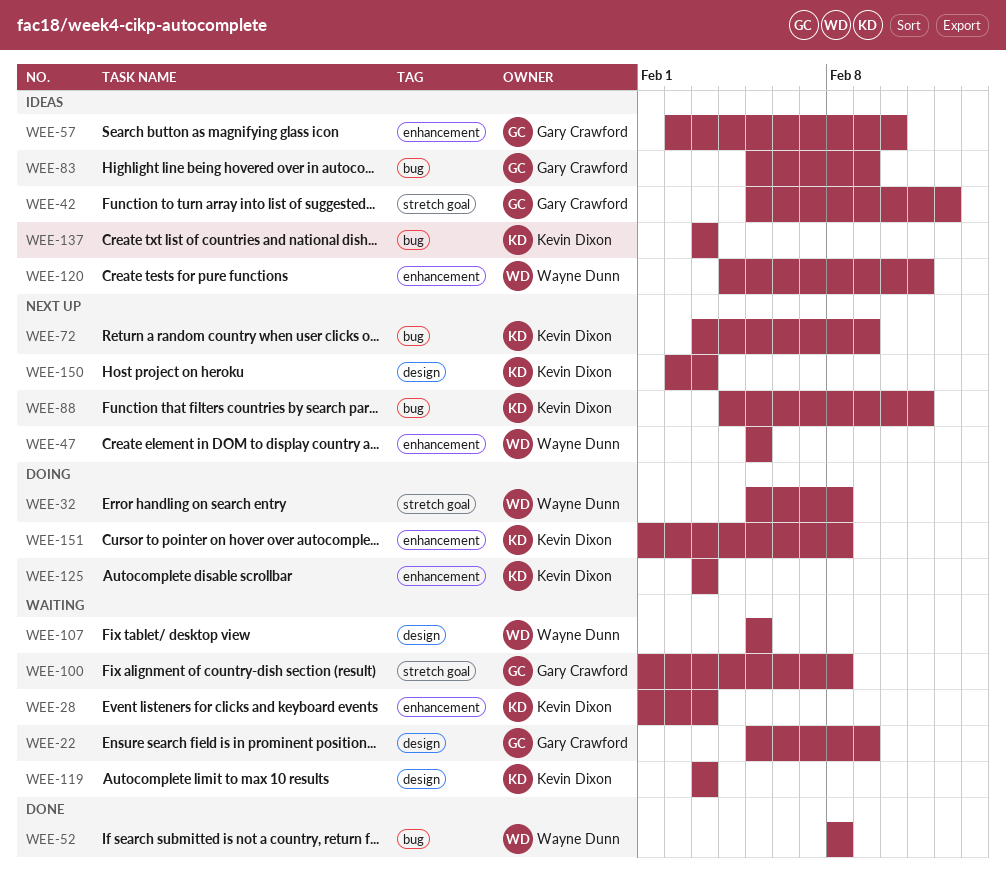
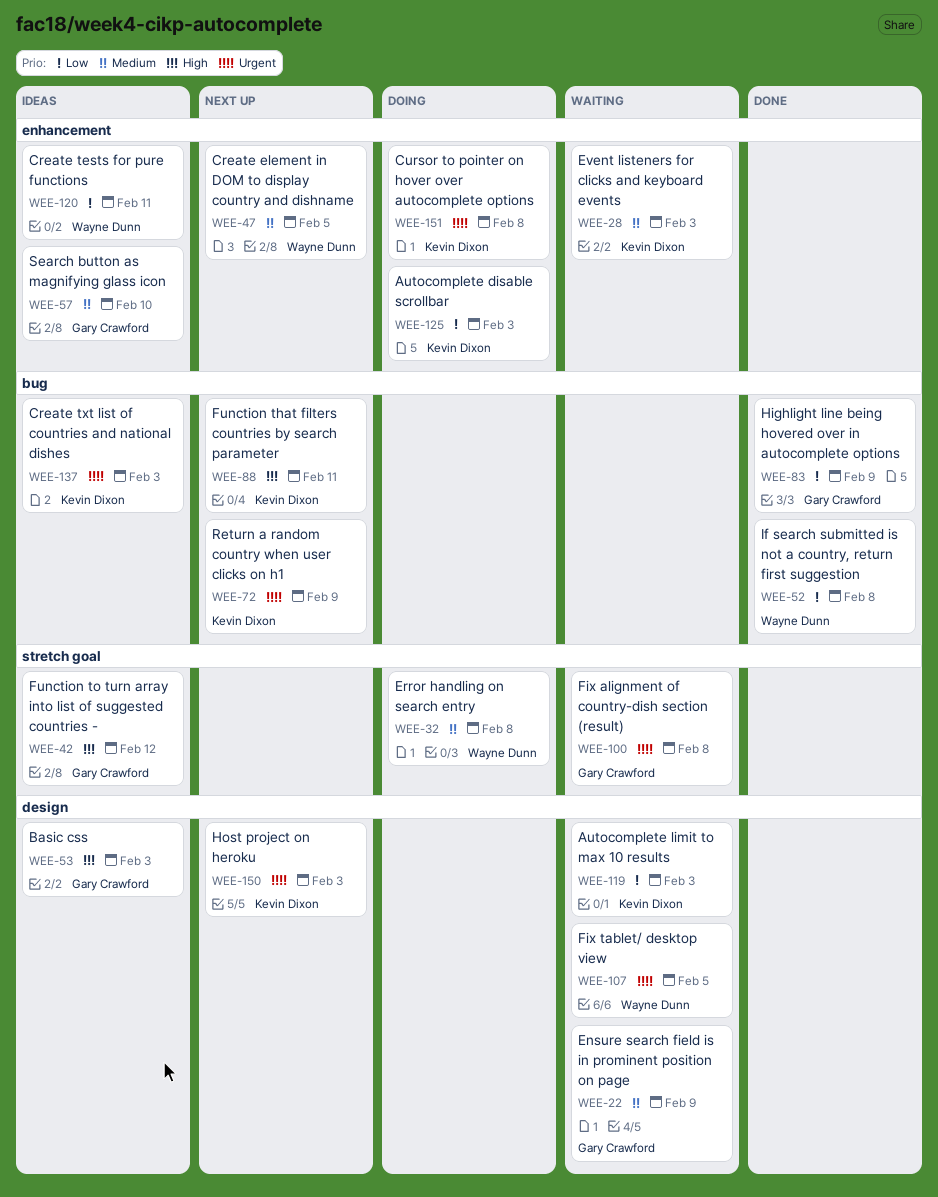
WEE-53: none -> present
WEE-83, status: Ideas -> Done

